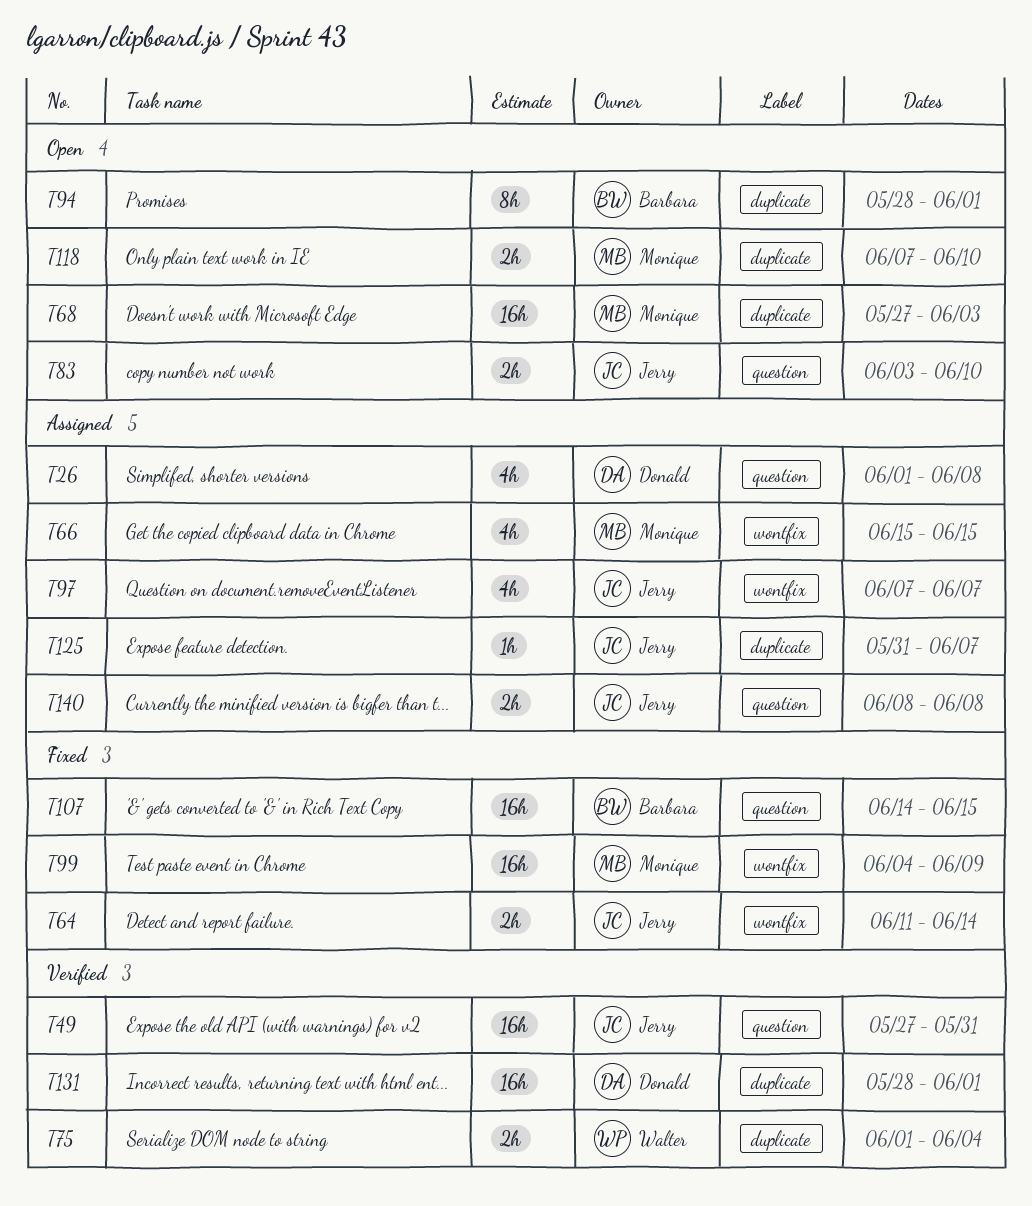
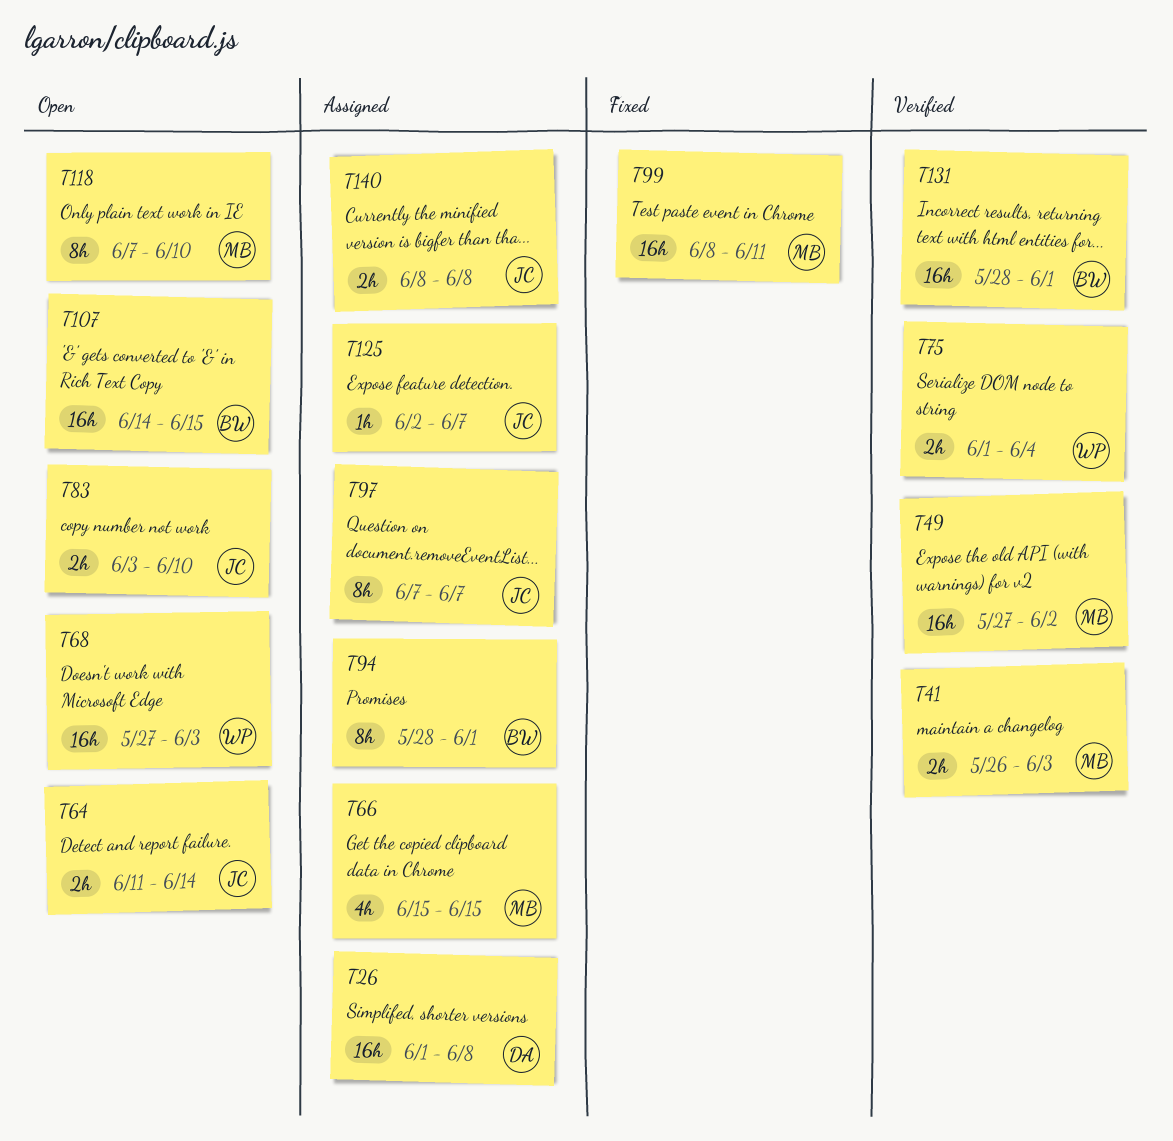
T26, estimate: 4h -> 16h
T41: none -> present
T49, owner: Jerry -> Monique
T49, due: May 31 -> Jun 2
T64, status: Fixed -> Open
T68, owner: Monique -> Walter
T94, status: Open -> Assigned
T97, estimate: 4h -> 8h
T99, start: Jun 4 -> Jun 8
T99, due: Jun 9 -> Jun 11
T107, status: Fixed -> Open
T118, estimate: 2h -> 8h
T125, start: May 31 -> Jun 2
T131, owner: Donald -> Barbara

